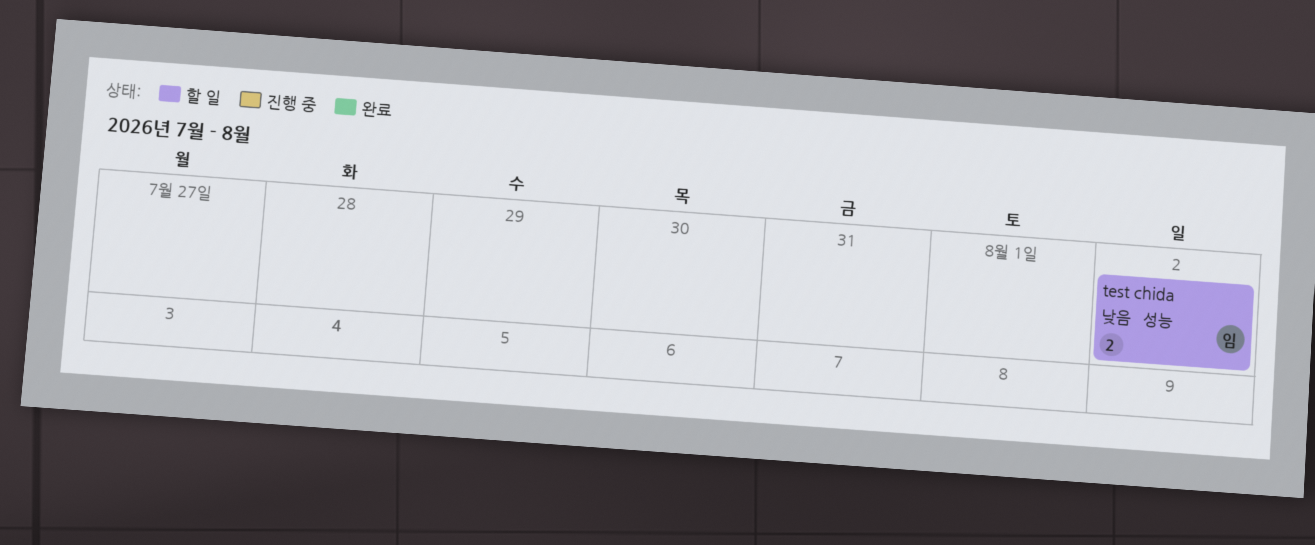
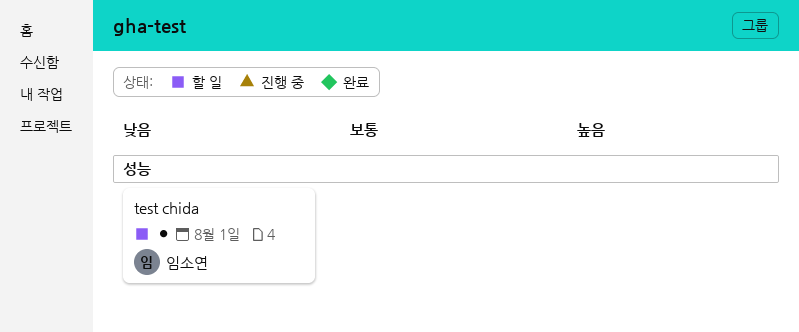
test chida, estimate: 2 -> 1
test chida, due: Aug 2 -> Aug 1

